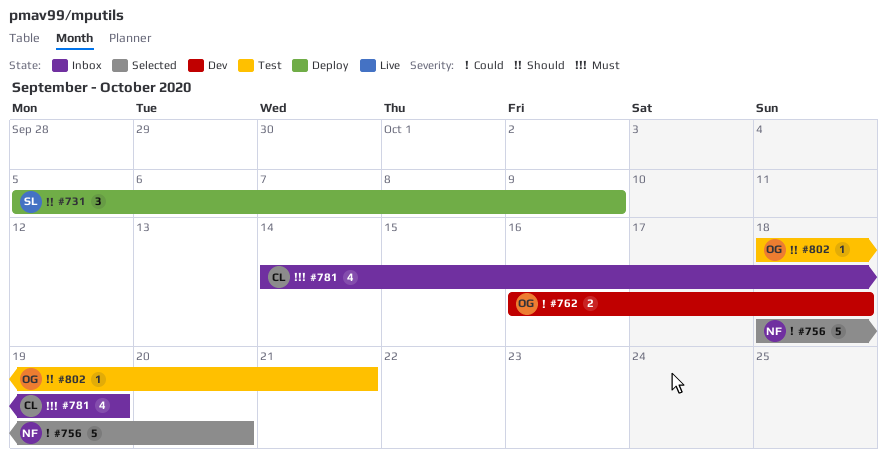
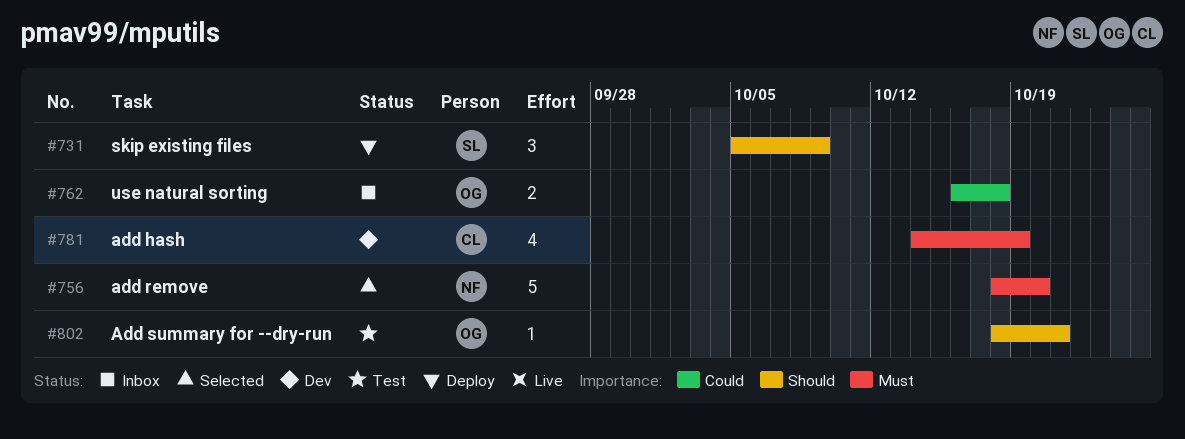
#756, priority: Could -> Must
#762, status: Dev -> Inbox
#781, status: Inbox -> Dev

